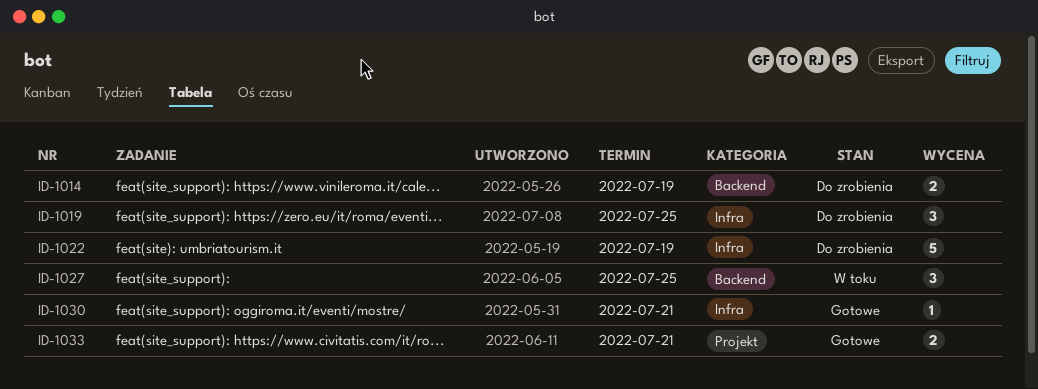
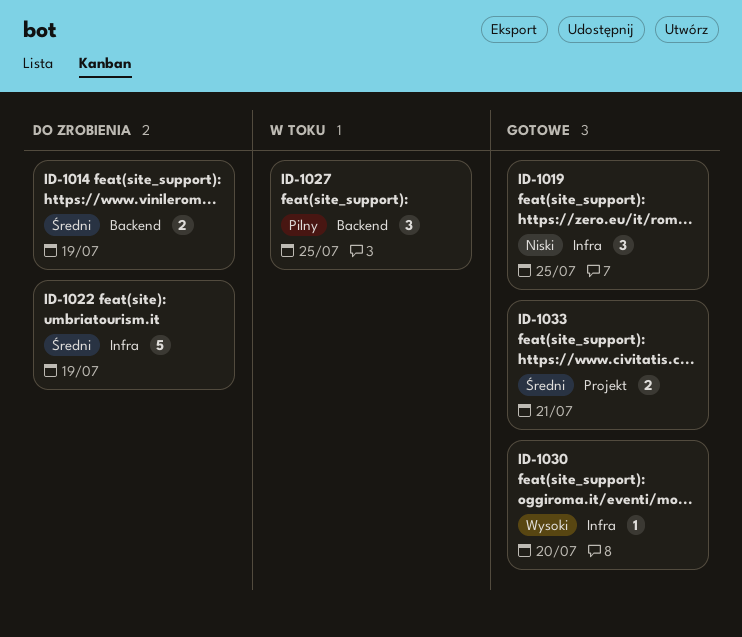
ID-1019, status: Do zrobienia -> Gotowe
ID-1030, due: Jul 21 -> Jul 20

